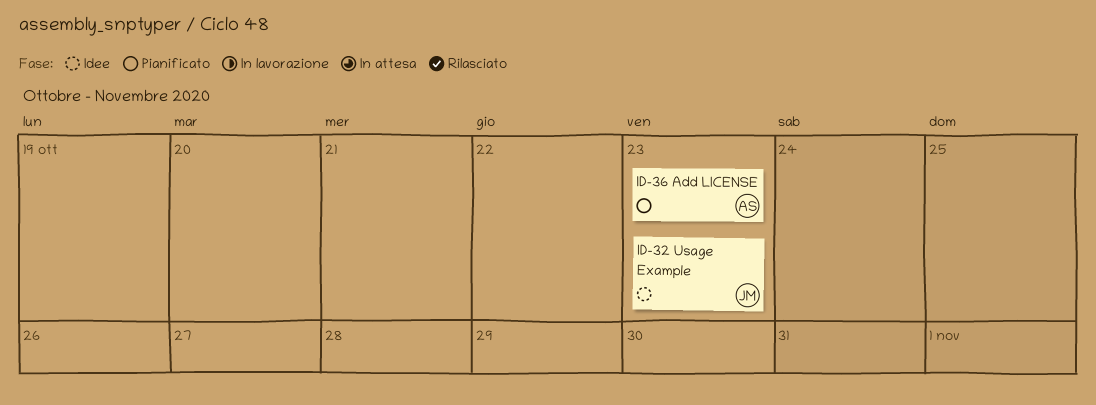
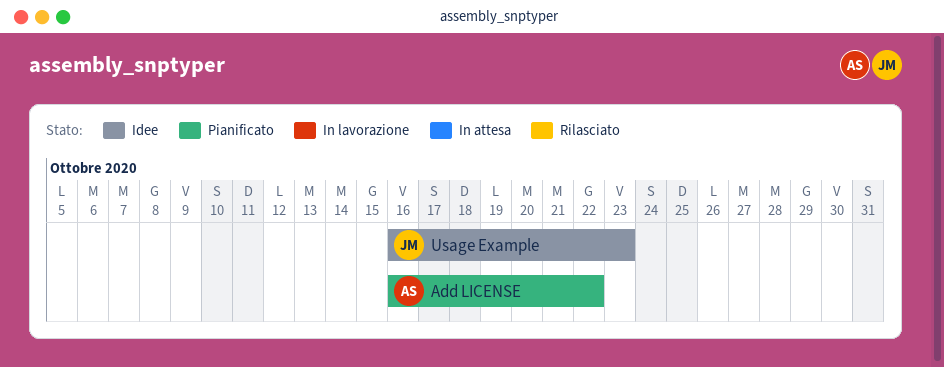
Add LICENSE, due: Oct 23 -> Oct 22

